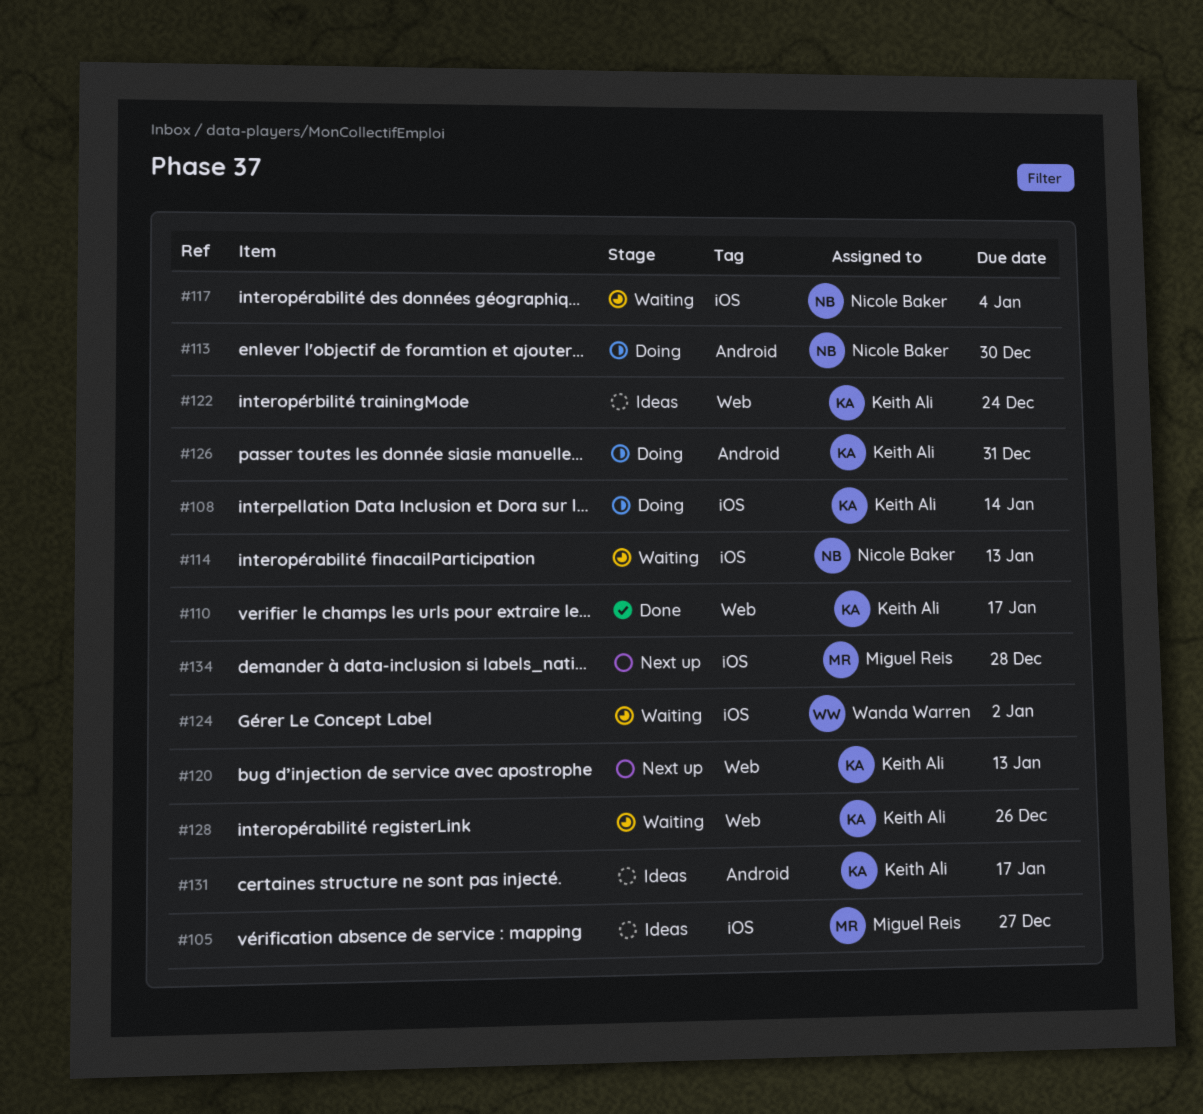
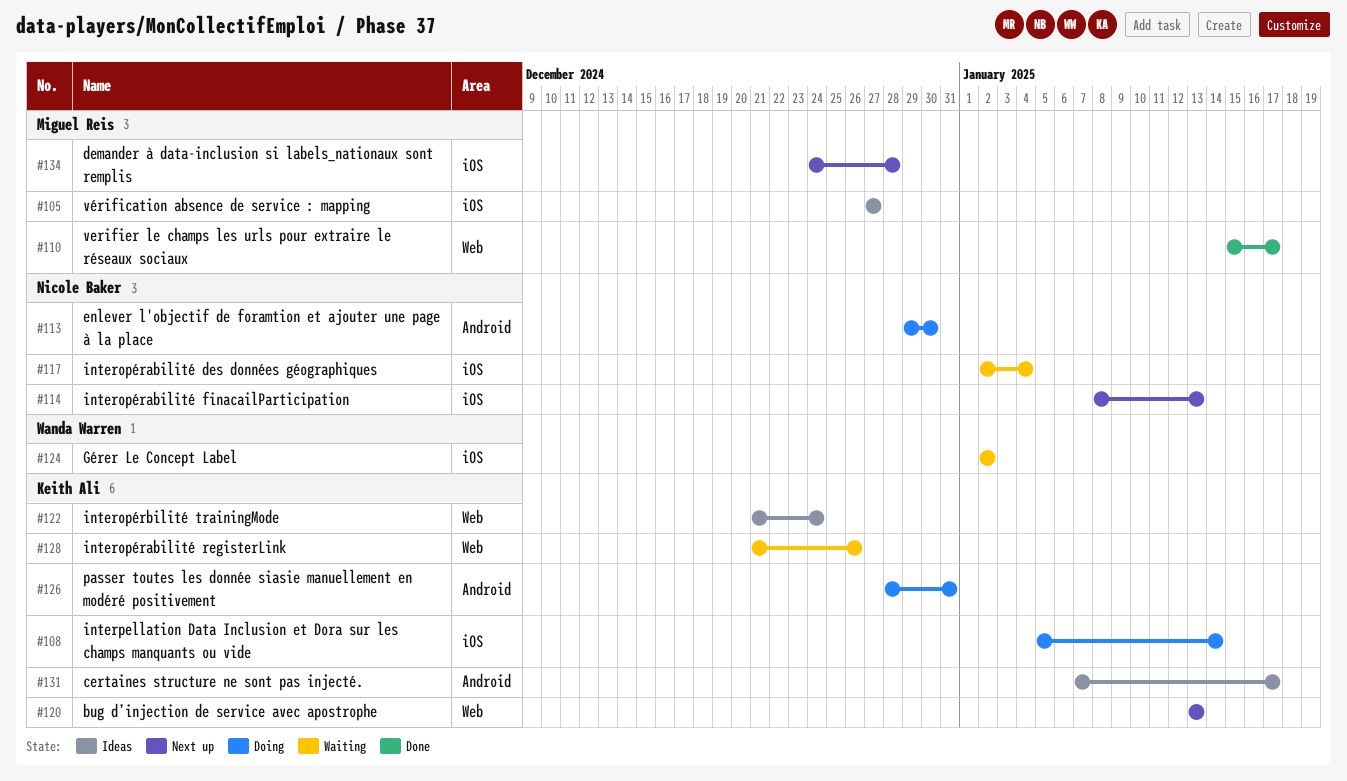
#110, owner: Keith Ali -> Miguel Reis
#114, status: Waiting -> Next up

